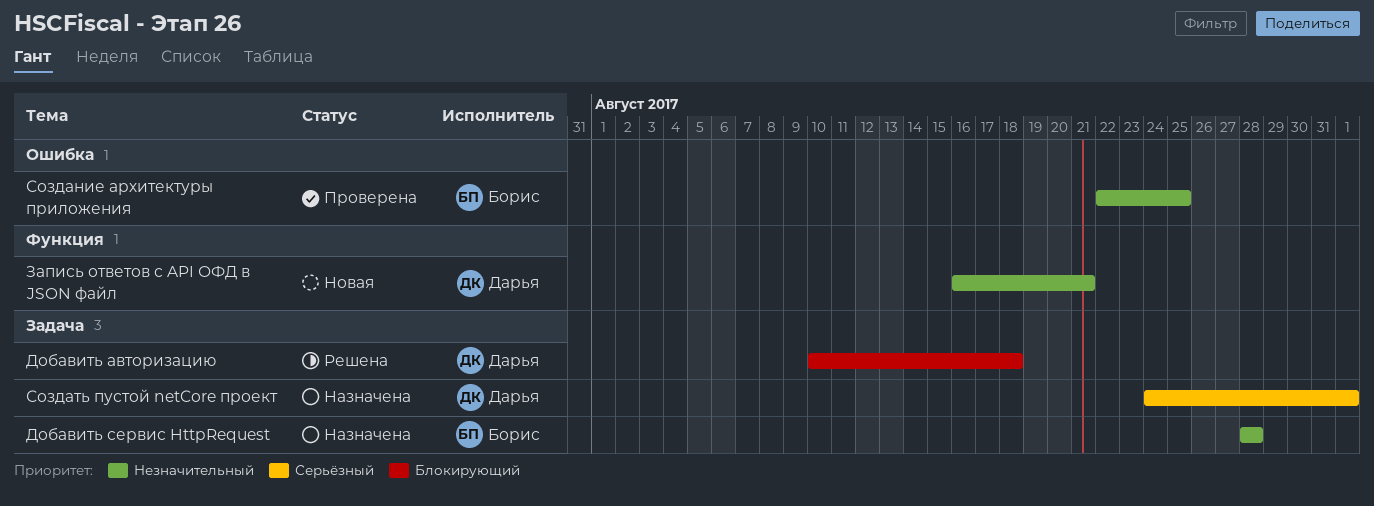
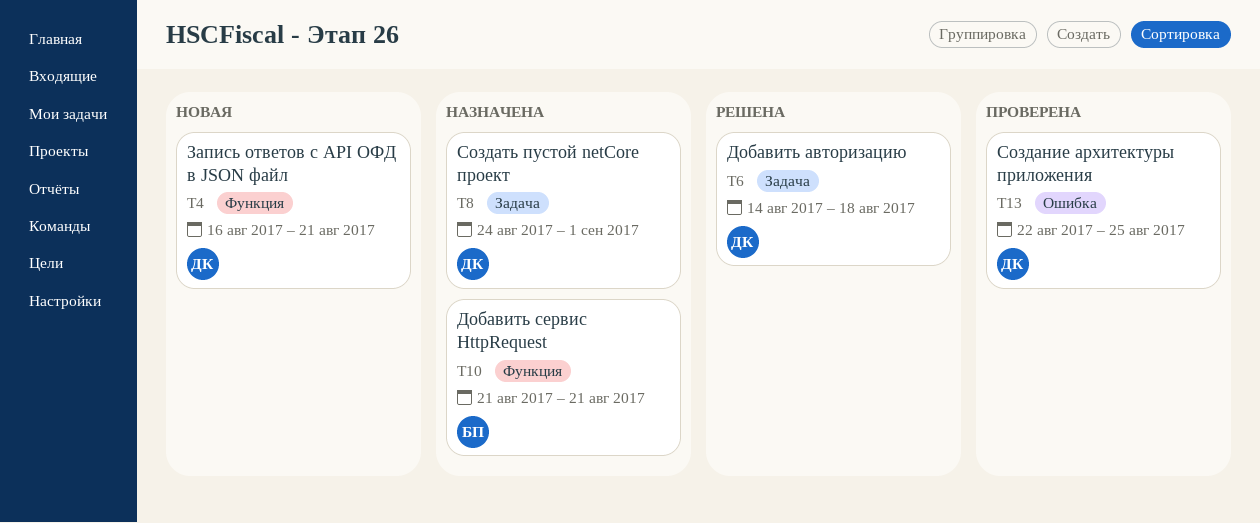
Добавить авторизацию, start: Aug 10 -> Aug 14
Добавить сервис HttpRequest, label: Задача -> Функция
Добавить сервис HttpRequest, start: Aug 28 -> Aug 21
Добавить сервис HttpRequest, due: Aug 28 -> Aug 21
Создание архитектуры приложения, owner: Борис -> Дарья

